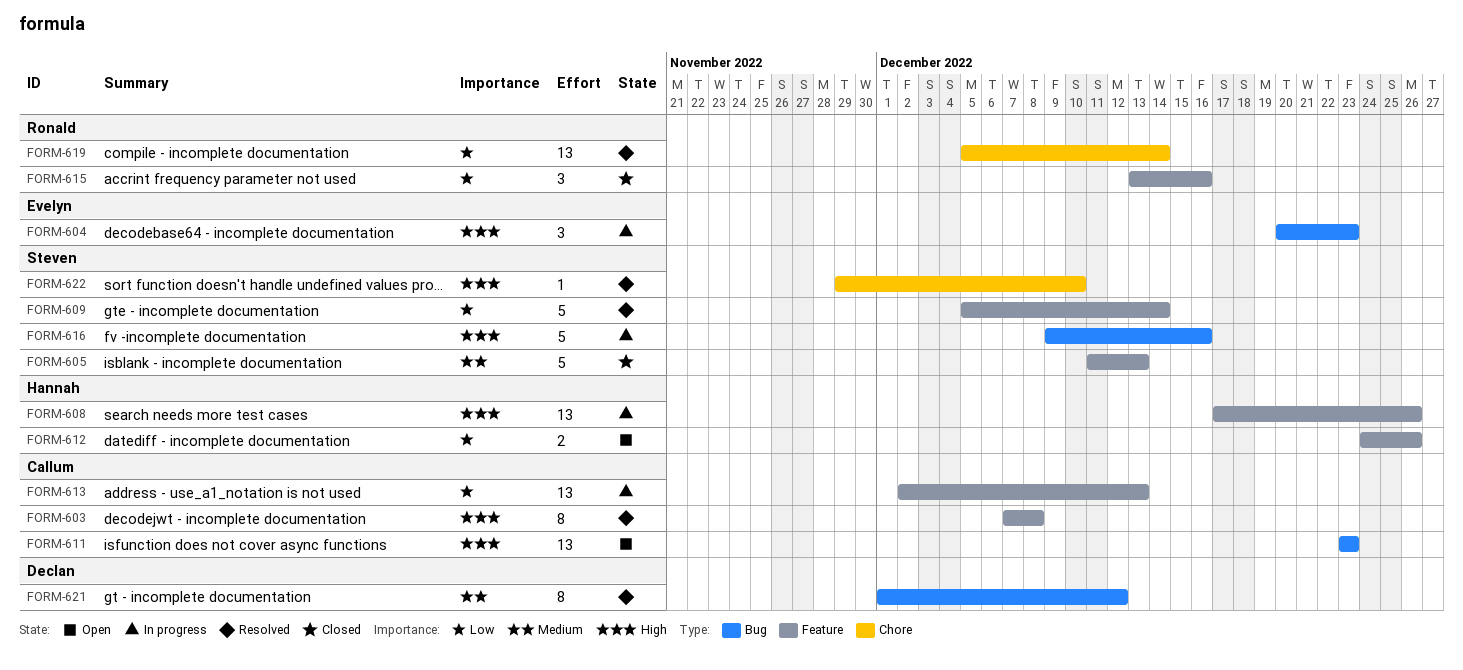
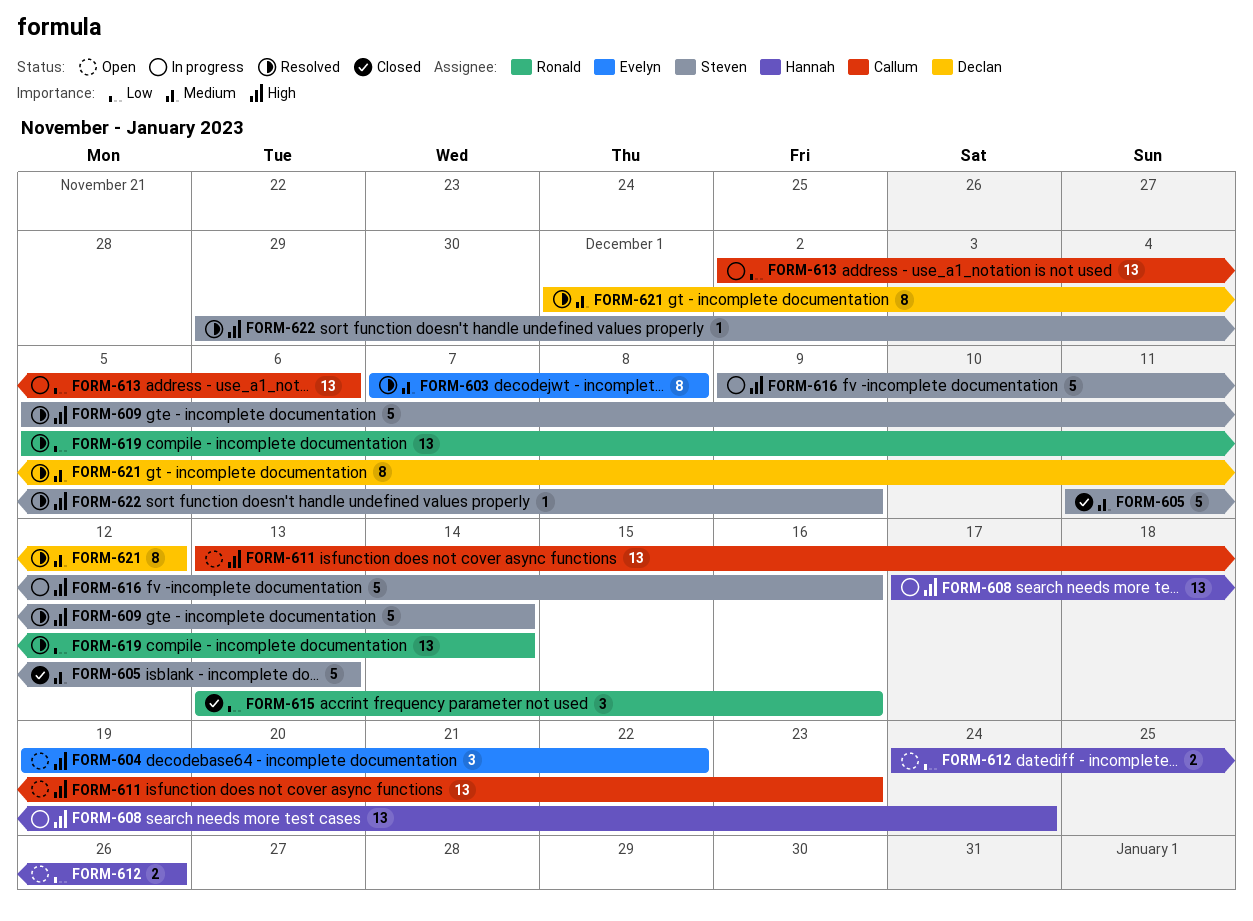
FORM-603, owner: Callum -> Evelyn
FORM-603, priority: High -> Medium
FORM-604, status: In progress -> Open
FORM-604, start: Dec 20 -> Dec 19
FORM-604, due: Dec 23 -> Dec 22
FORM-608, due: Dec 26 -> Dec 24
FORM-609, priority: Low -> High
FORM-611, start: Dec 23 -> Dec 13
FORM-613, due: Dec 13 -> Dec 6
FORM-622, due: Dec 10 -> Dec 9

